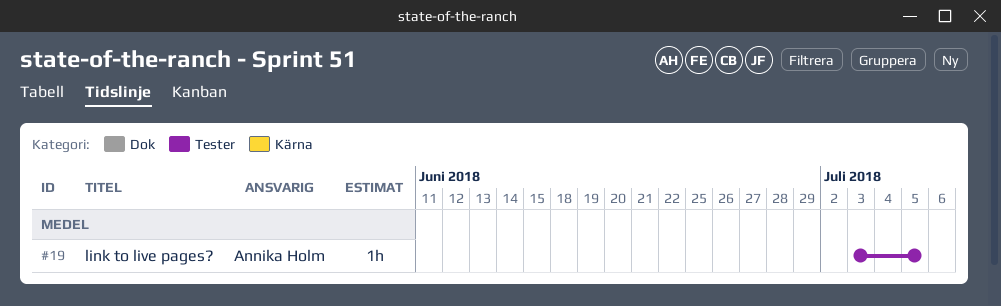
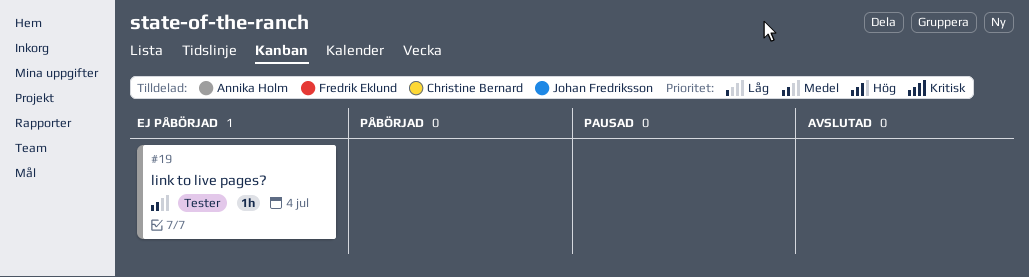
#19, due: Jul 5 -> Jul 4

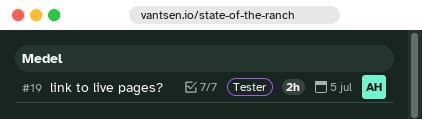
#19, estimate: 1h -> 2h
#19, due: Jul 4 -> Jul 5

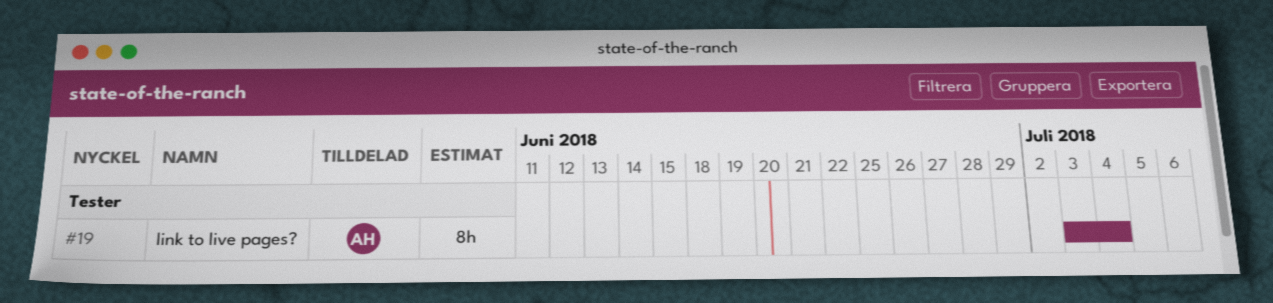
#19, estimate: 2h -> 8h
#19, due: Jul 5 -> Jul 4

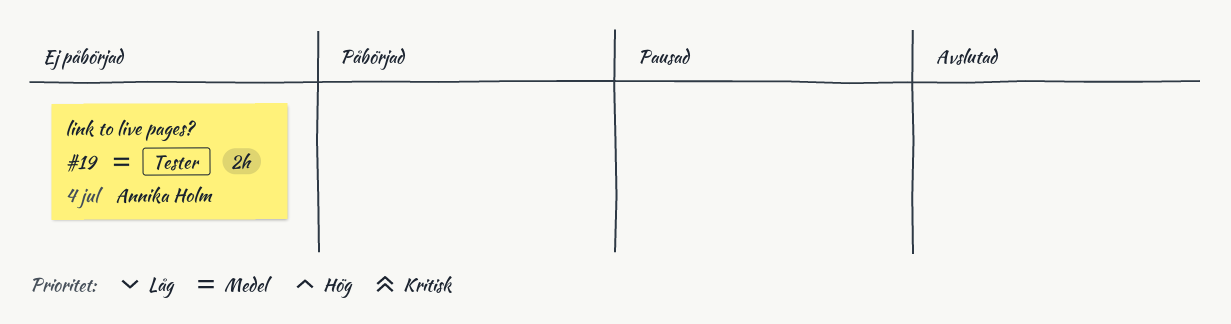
#19, estimate: 8h -> 2h

